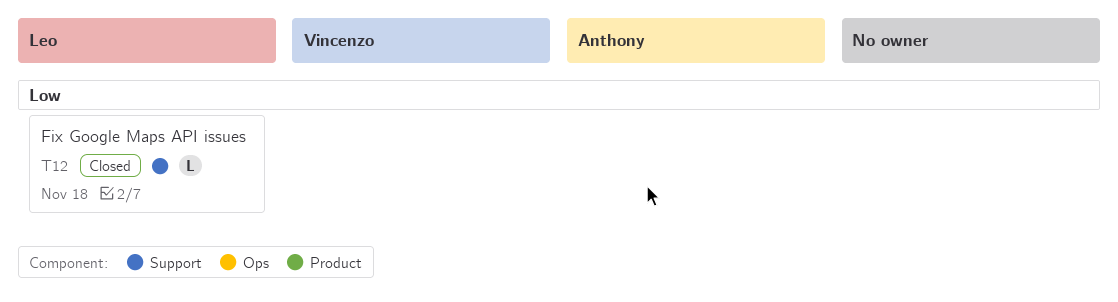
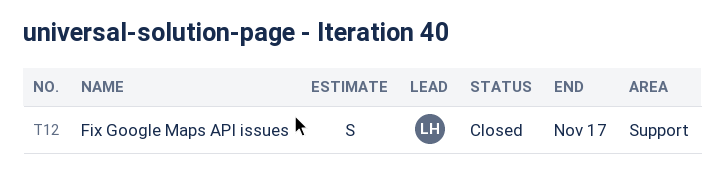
T12, estimate: L -> S
T12, due: Nov 18 -> Nov 17

